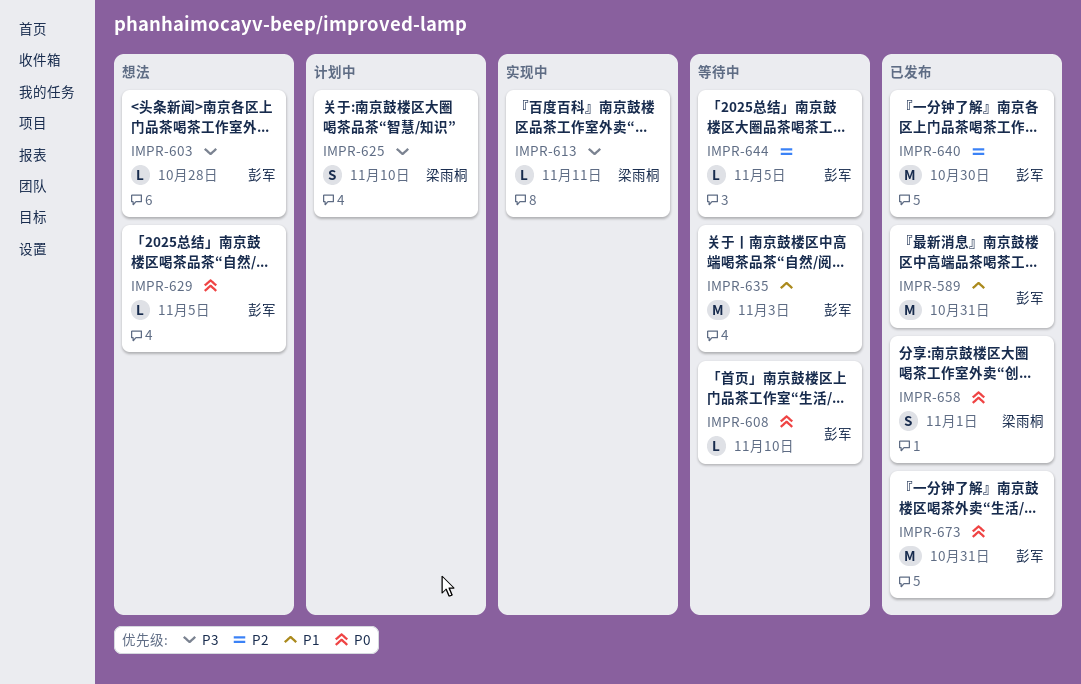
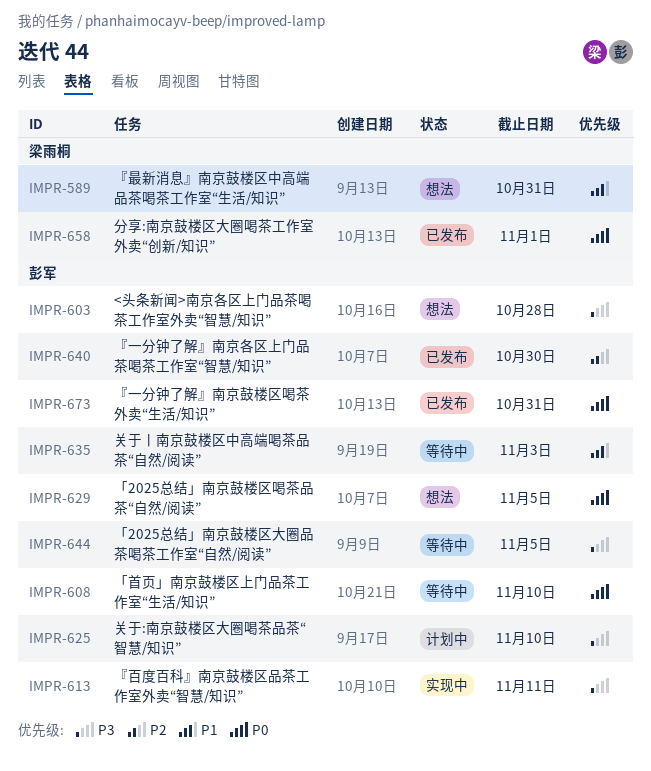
IMPR-589, status: 已发布 -> 想法
IMPR-589, owner: 彭军 -> 梁雨桐
IMPR-613, owner: 梁雨桐 -> 彭军
IMPR-625, owner: 梁雨桐 -> 彭军
IMPR-644, priority: P2 -> P3

